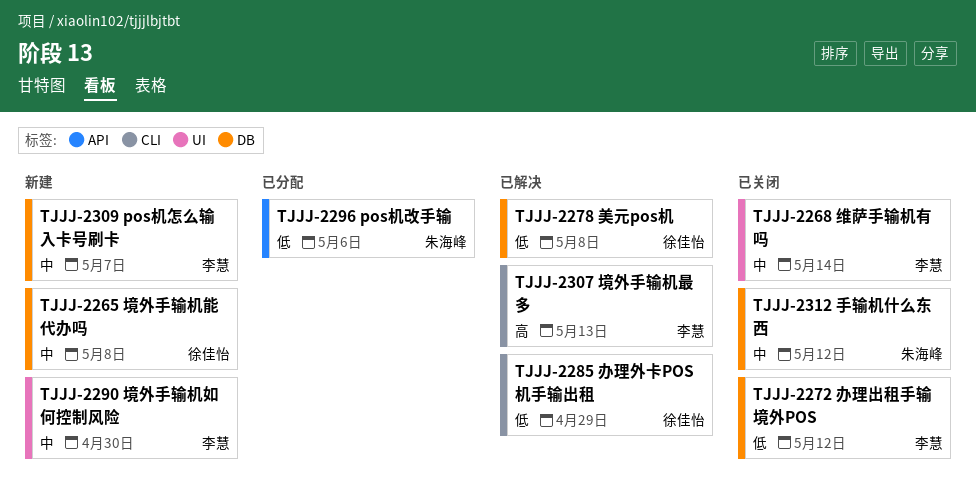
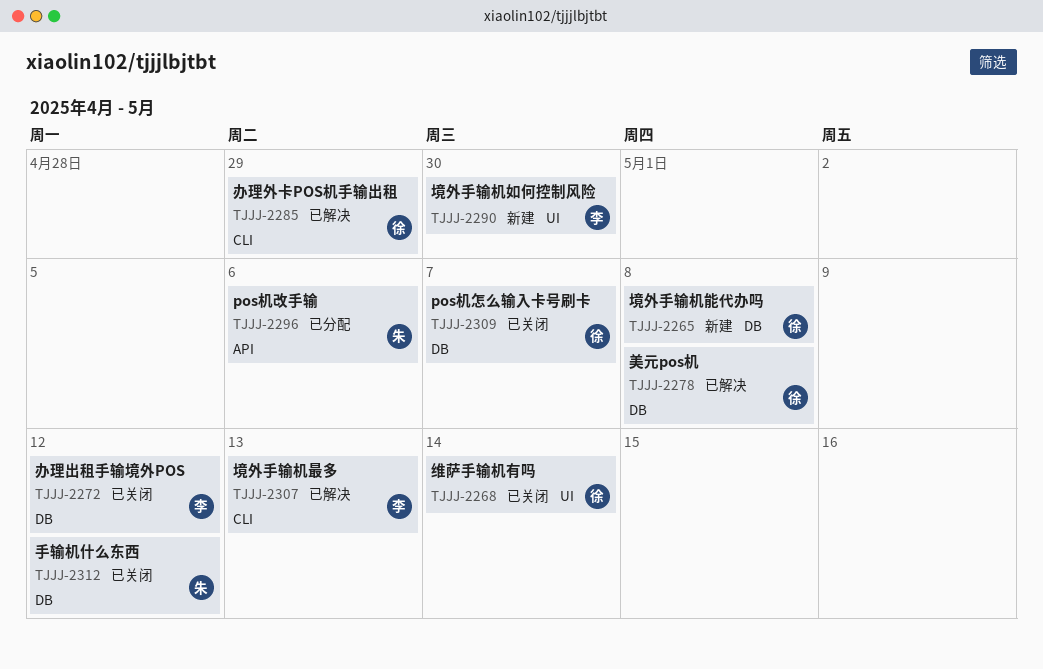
TJJJ-2268, owner: 李慧 -> 徐佳怡
TJJJ-2309, status: 新建 -> 已关闭
TJJJ-2309, owner: 李慧 -> 徐佳怡

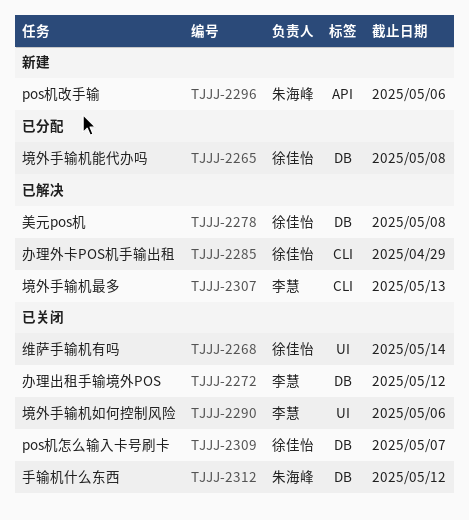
TJJJ-2265, status: 新建 -> 已分配
TJJJ-2290, status: 新建 -> 已关闭
TJJJ-2290, due: Apr 30 -> May 6
TJJJ-2296, status: 已分配 -> 新建

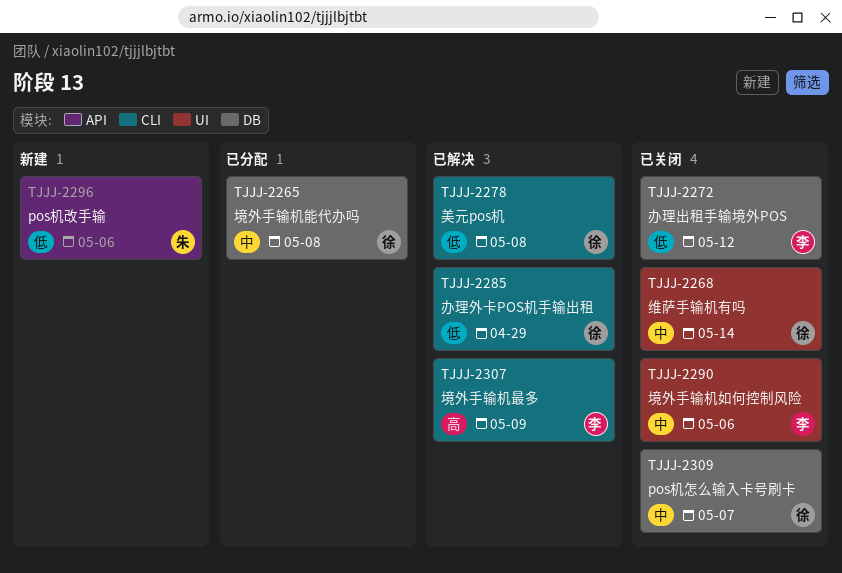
TJJJ-2278, label: DB -> CLI
TJJJ-2307, due: May 13 -> May 9
TJJJ-2312: present -> none

